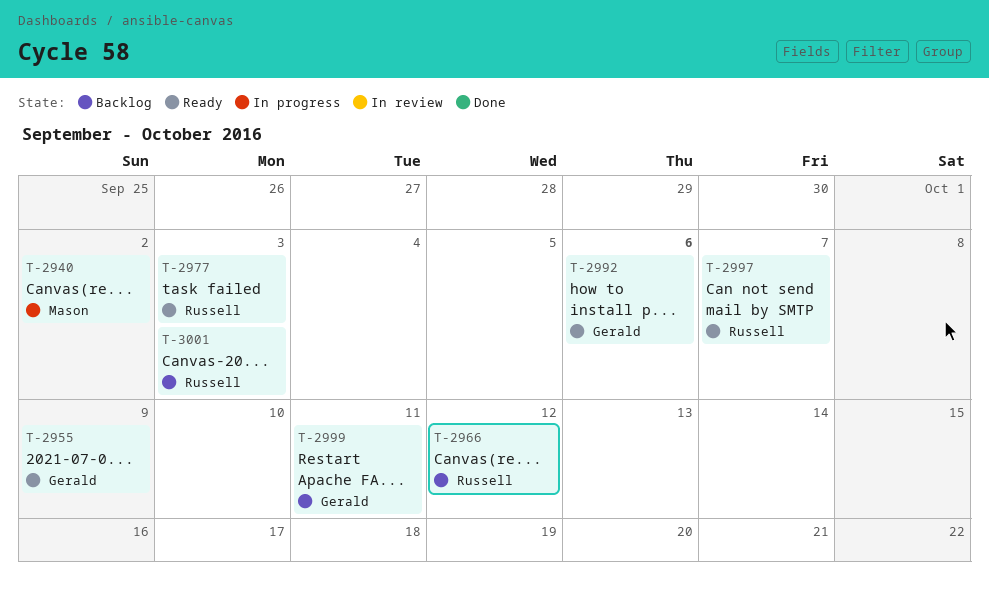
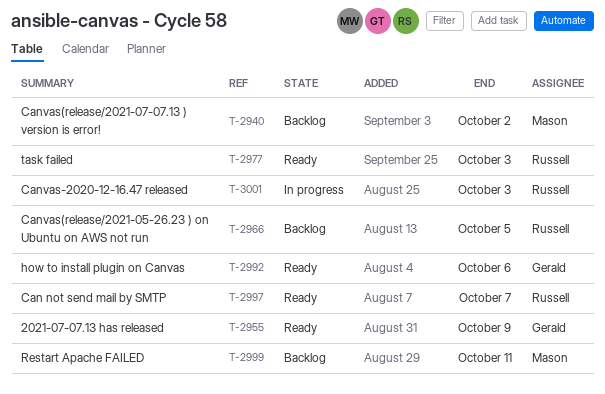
T-2940, status: In progress -> Backlog
T-2966, due: Oct 12 -> Oct 5
T-2999, owner: Gerald -> Mason
T-3001, status: Backlog -> In progress

